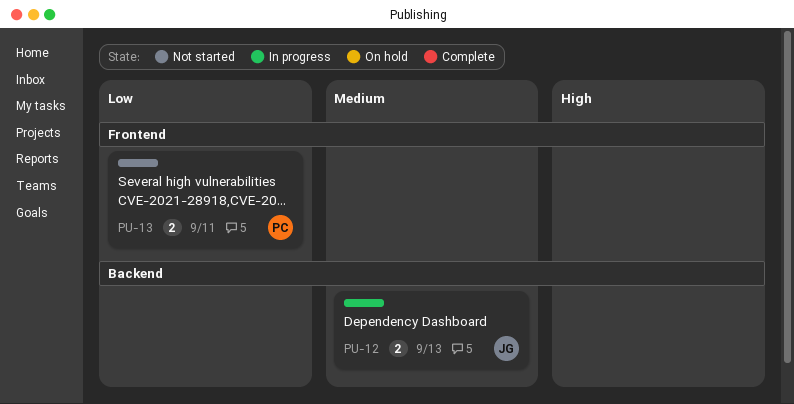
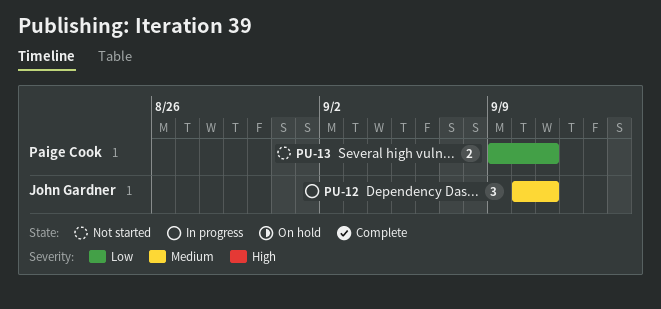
PU-12, estimate: 2 -> 3
PU-12, due: Sep 13 -> Sep 11

